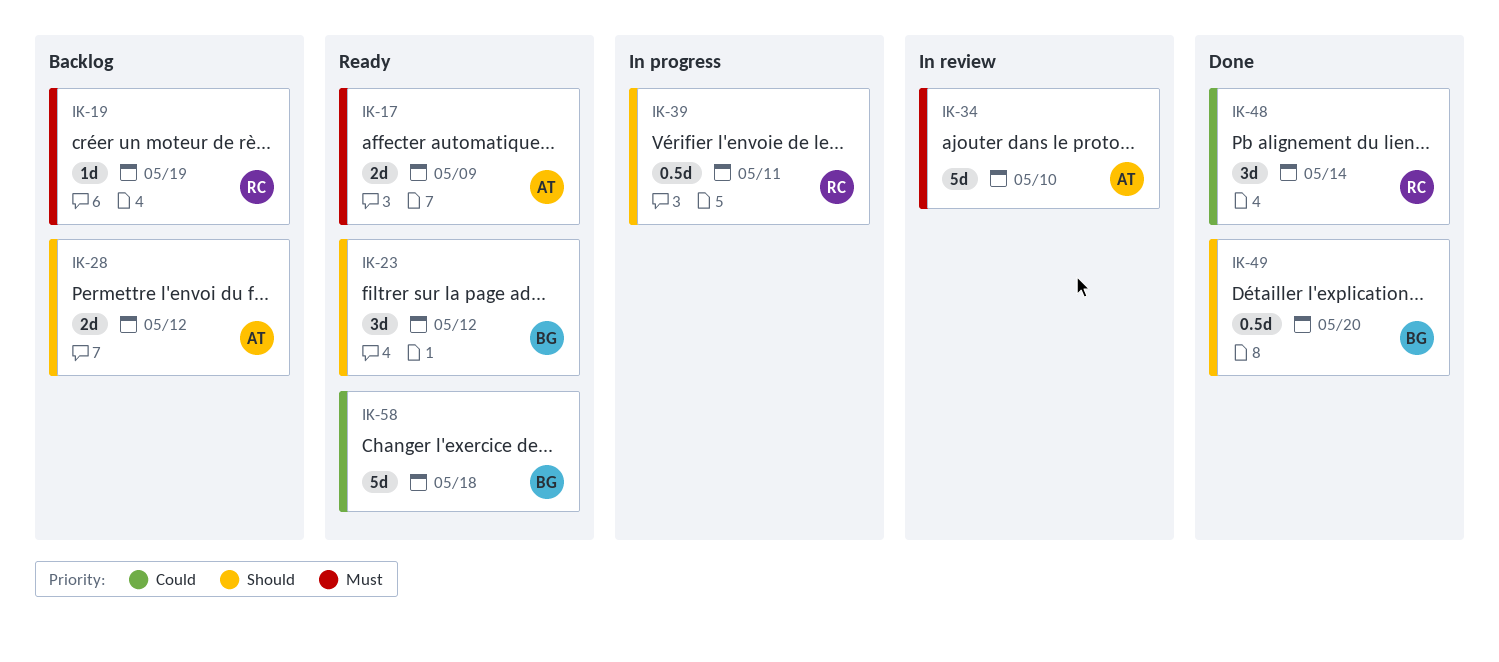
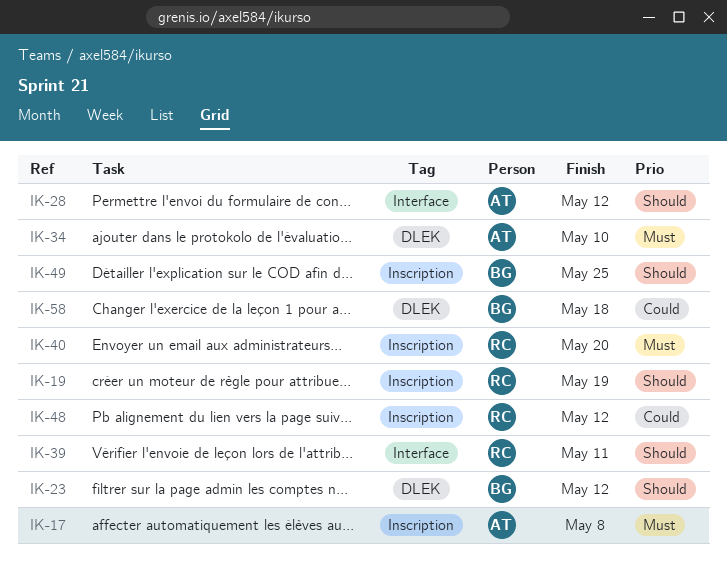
IK-17, due: May 9 -> May 8
IK-19, priority: Must -> Should
IK-40: none -> present
IK-48, due: May 14 -> May 12
IK-49, due: May 20 -> May 25

